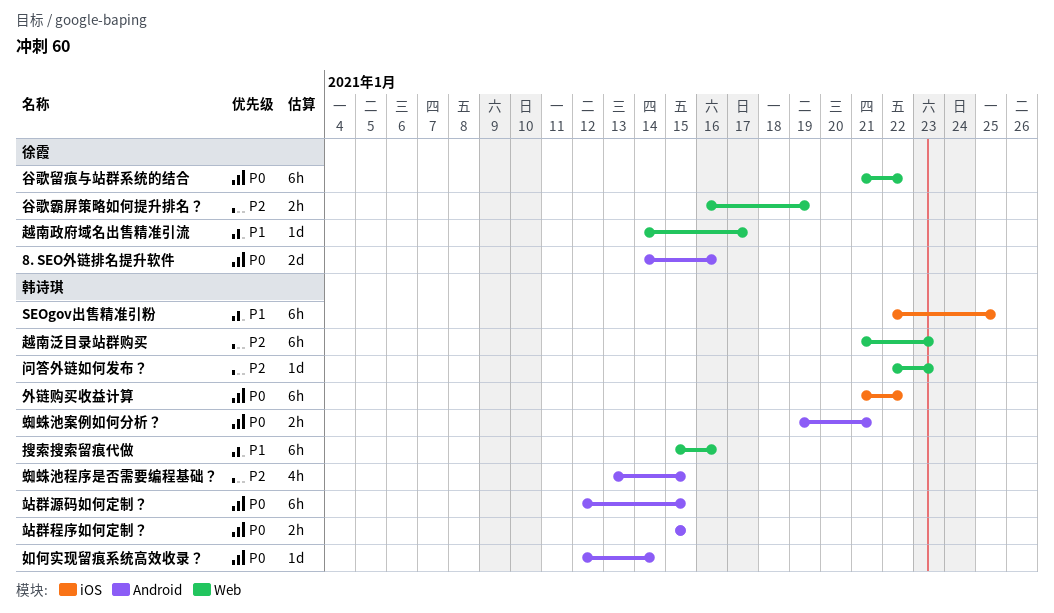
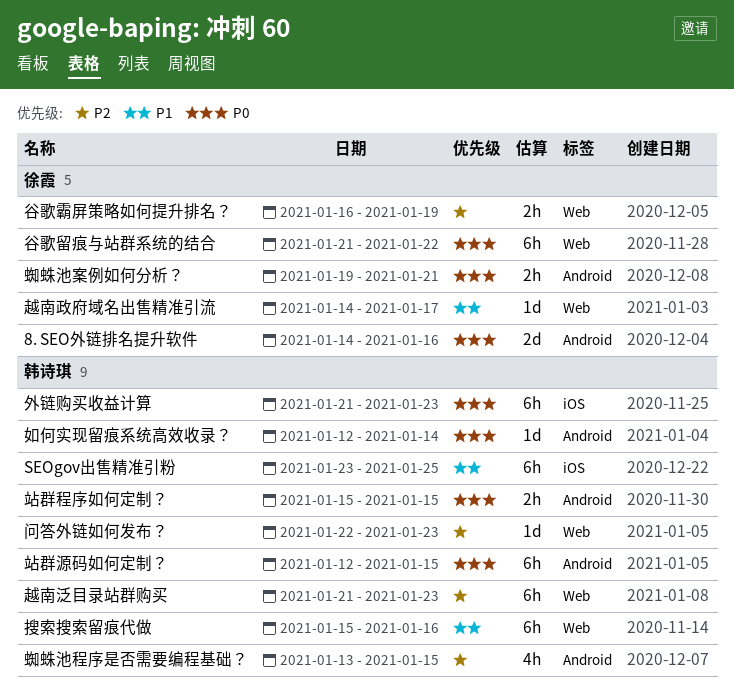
SEOgov出售精准引粉, start: Jan 22 -> Jan 23
外链购买收益计算, due: Jan 22 -> Jan 23
蜘蛛池案例如何分析？, owner: 韩诗琪 -> 徐霞

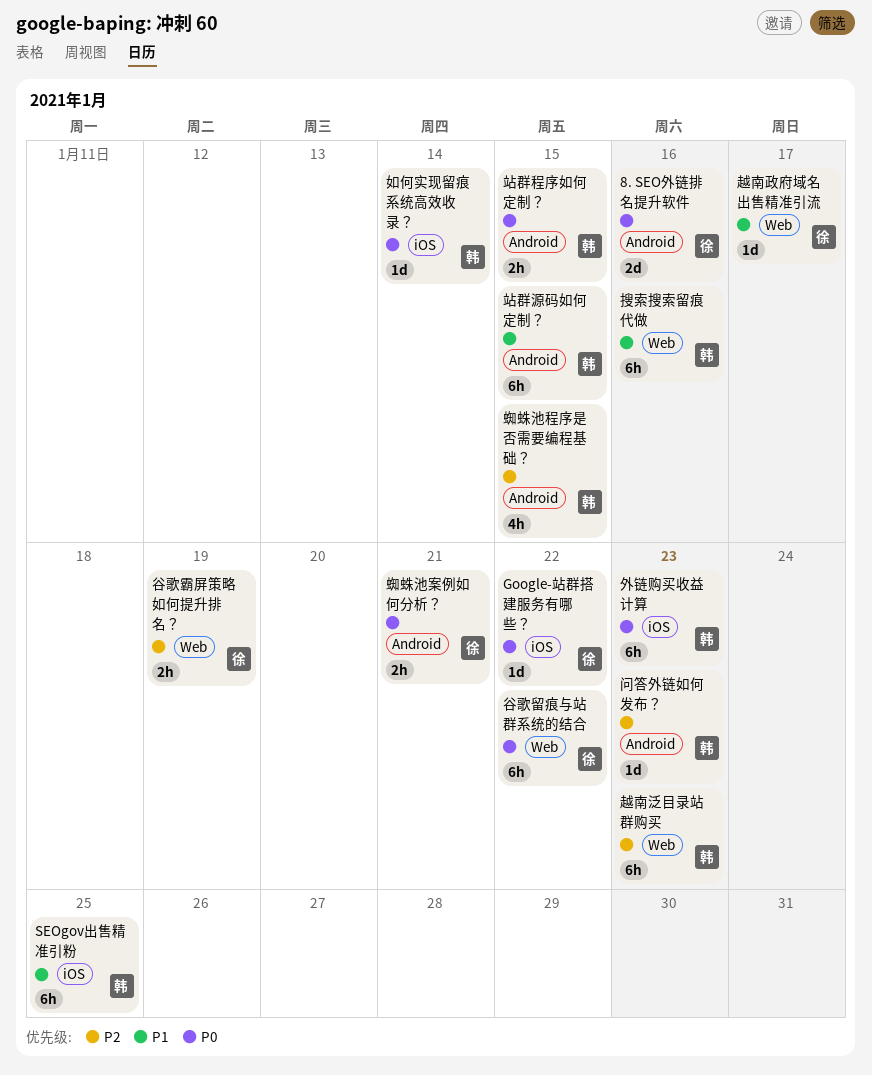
Google-站群搭建服务有哪些？: none -> present
如何实现留痕系统高效收录？, label: Android -> iOS
站群源码如何定制？, priority: P0 -> P1
问答外链如何发布？, label: Web -> Android

